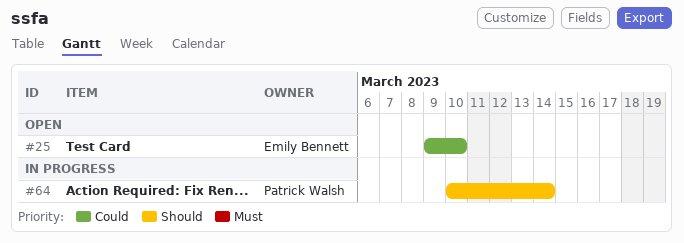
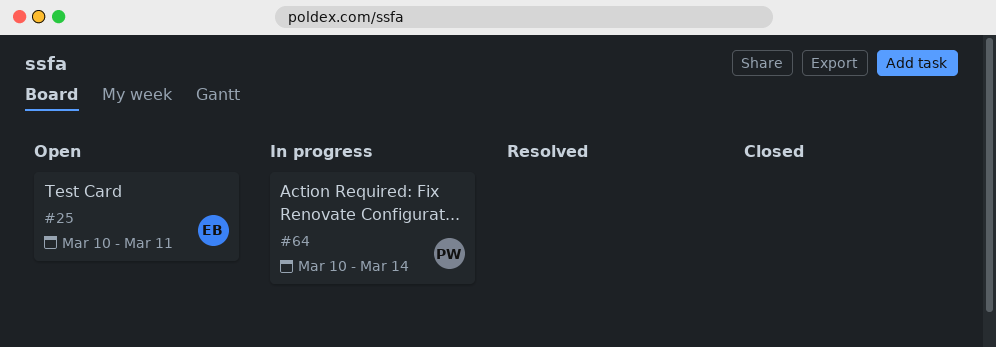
#25, start: Mar 9 -> Mar 10
#25, due: Mar 10 -> Mar 11

